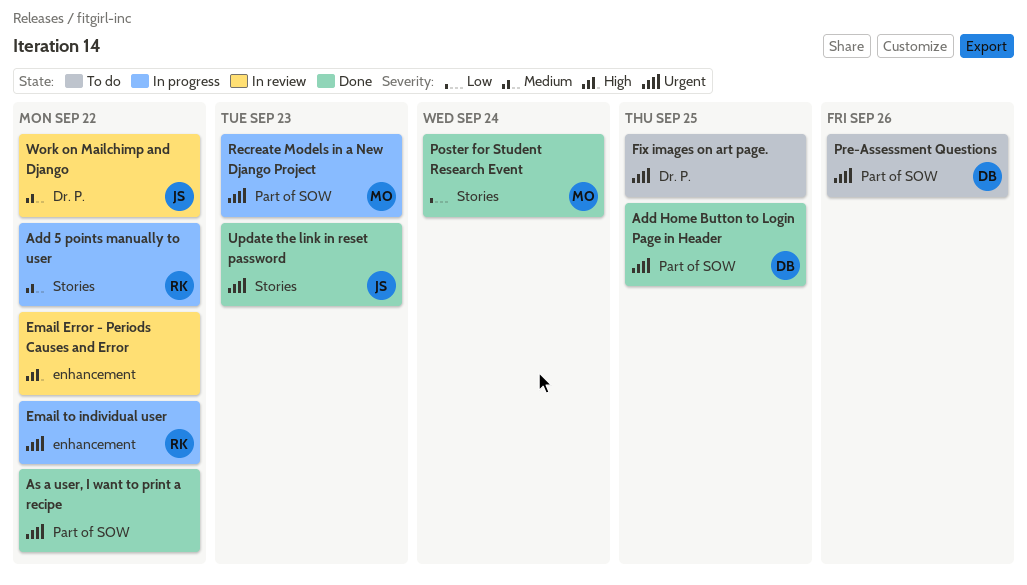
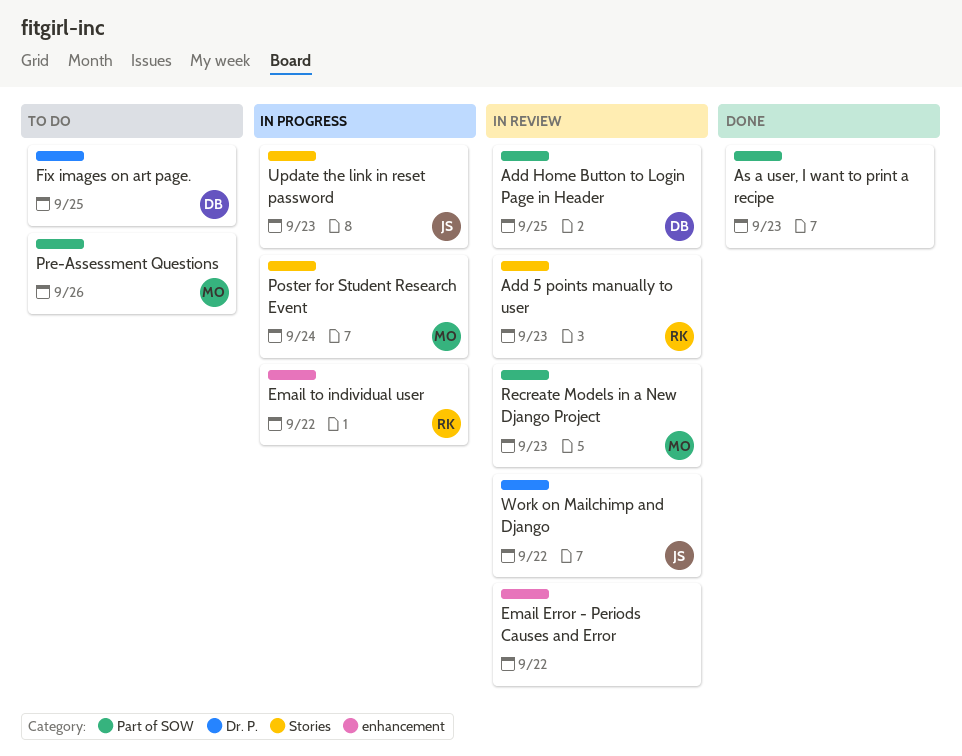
Add 5 points manually to user, status: In progress -> In review
Add 5 points manually to user, due: Sep 22 -> Sep 23
Add Home Button to Login Page in Header, status: Done -> In review
As a user, I want to print a recipe, due: Sep 22 -> Sep 23
Fix images on art page., owner: none -> DB
Poster for Student Research Event, status: Done -> In progress
Pre-Assessment Questions, owner: DB -> MO
Recreate Models in a New Django Project, status: In progress -> In review
Update the link in reset password, status: Done -> In progress

